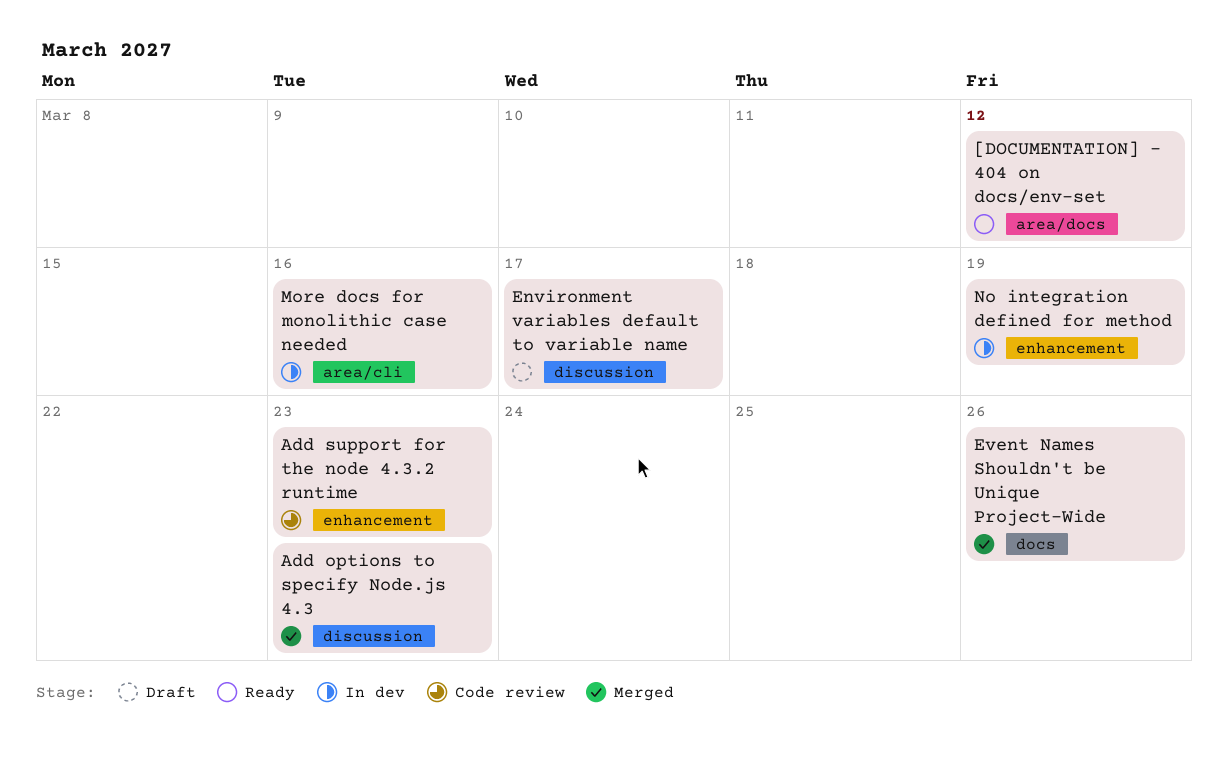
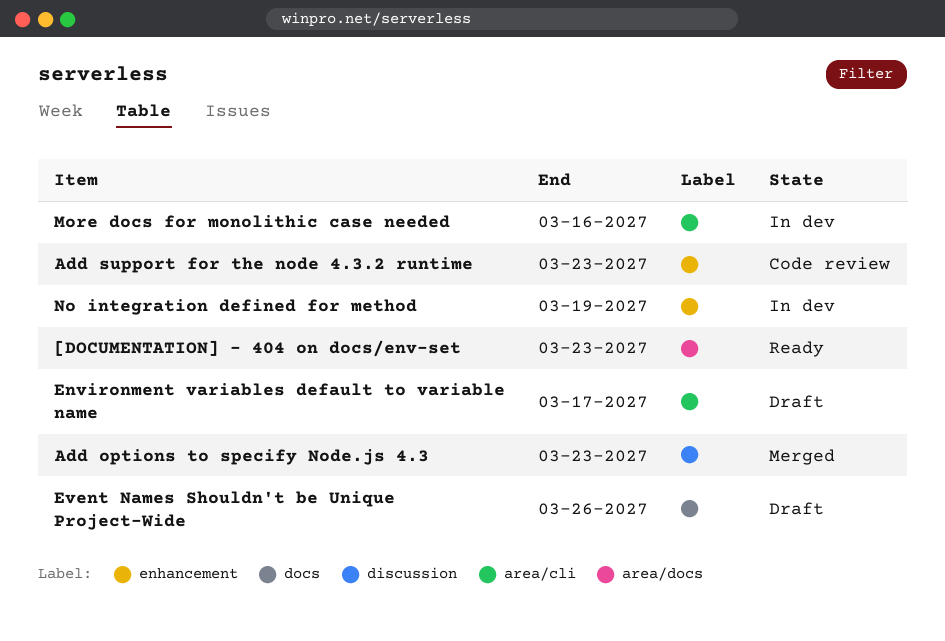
[DOCUMENTATION] - 404 on docs/env-set, due: Mar 12 -> Mar 23
Environment variables default to variable name, label: discussion -> area/cli
Event Names Shouldn't be Unique Project-Wide, status: Merged -> Draft

